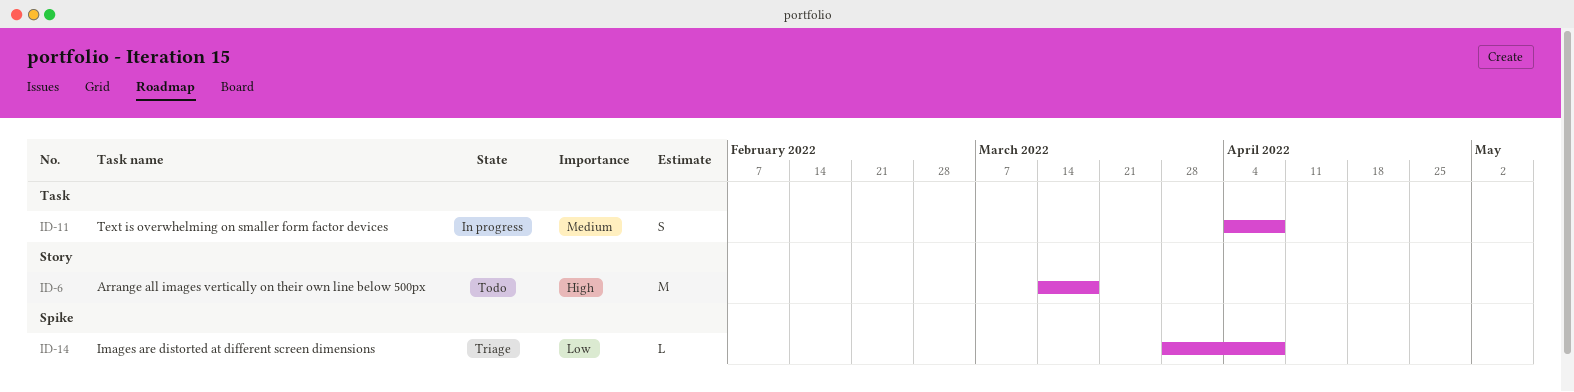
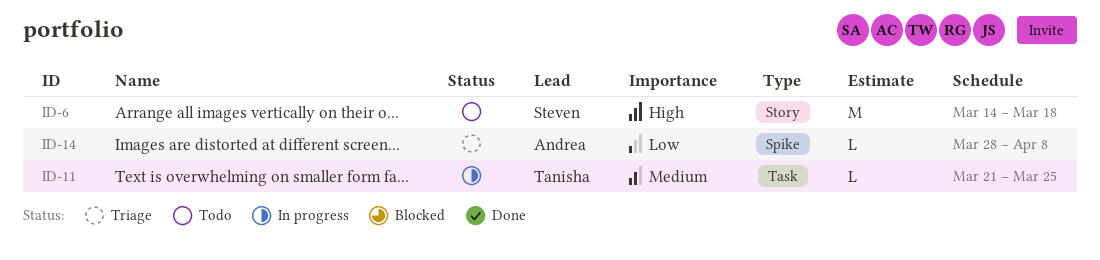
ID-11, estimate: S -> L
ID-11, start: Apr 4 -> Mar 21
ID-11, due: Apr 8 -> Mar 25

